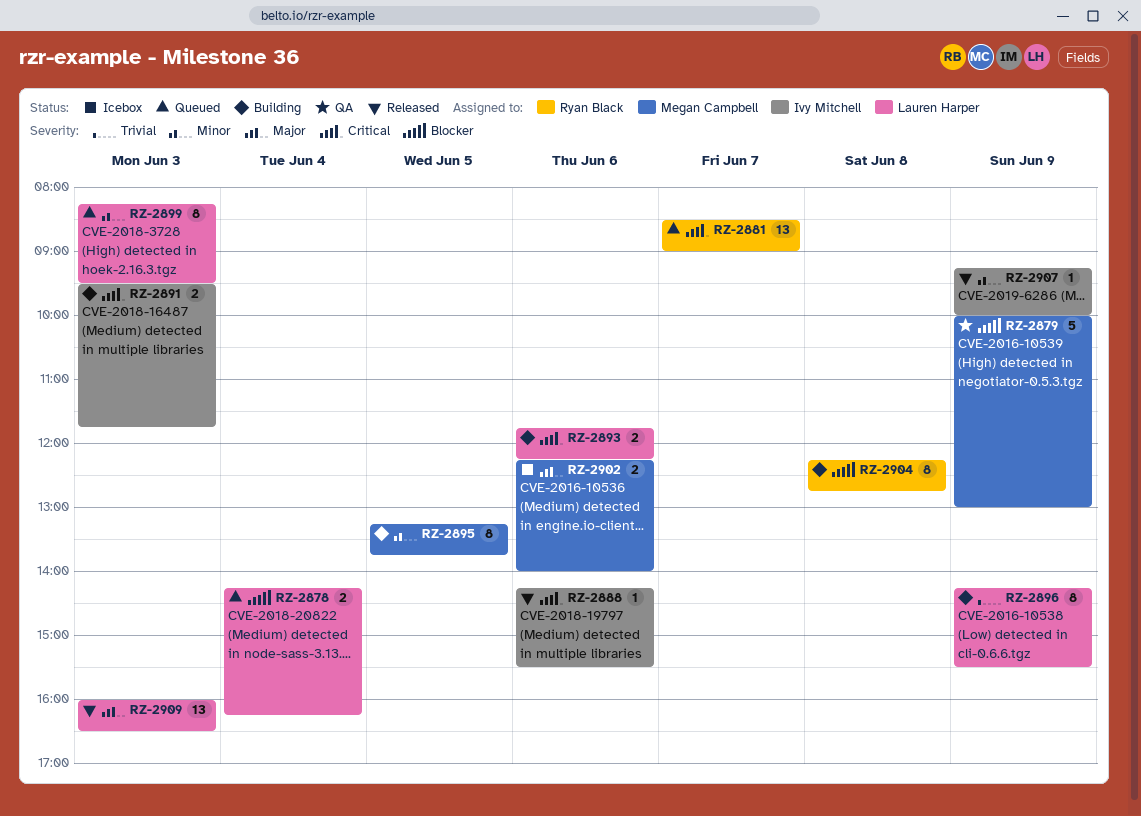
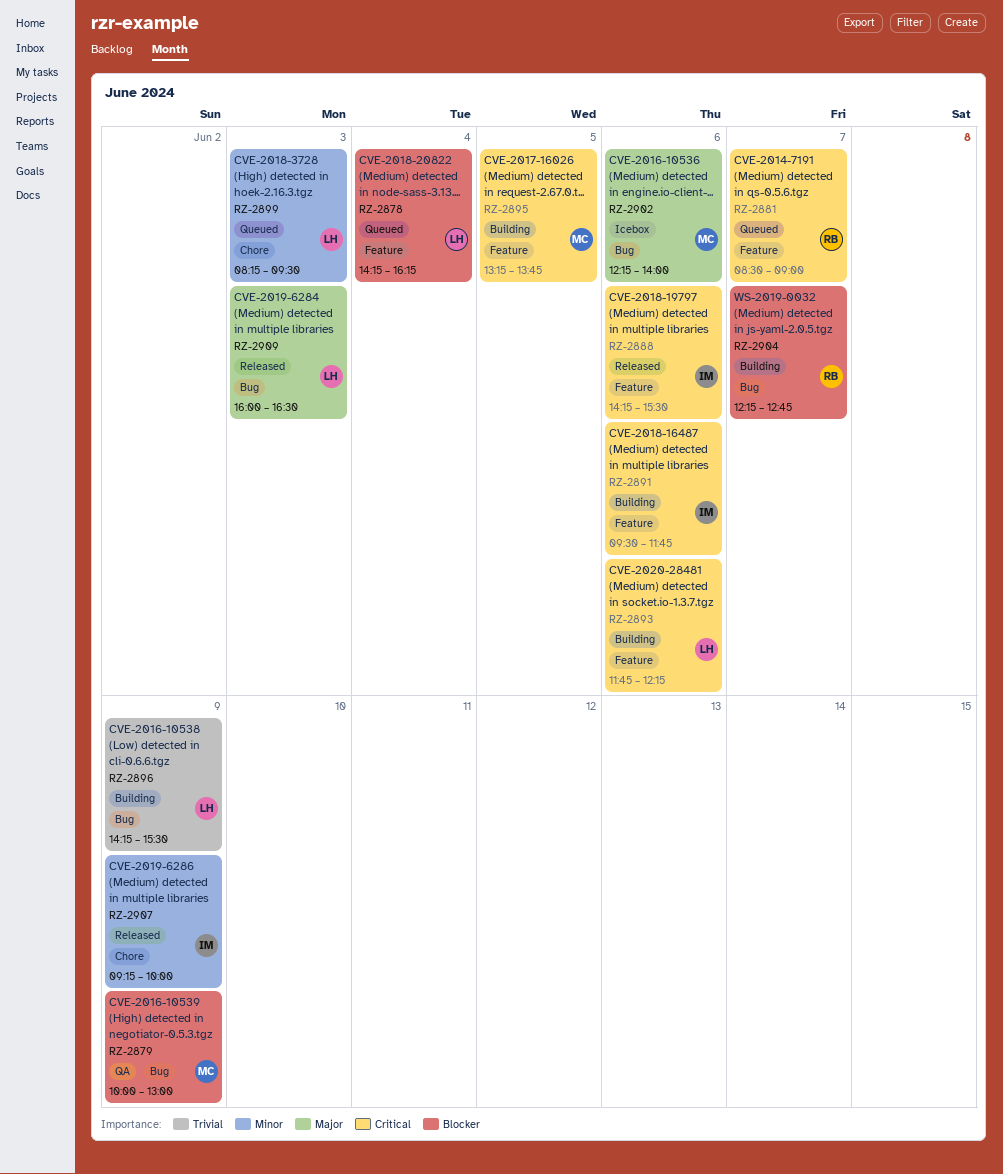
RZ-2891, day: Jun 3 -> Jun 6
RZ-2895, priority: Minor -> Critical
RZ-2904, day: Jun 8 -> Jun 7

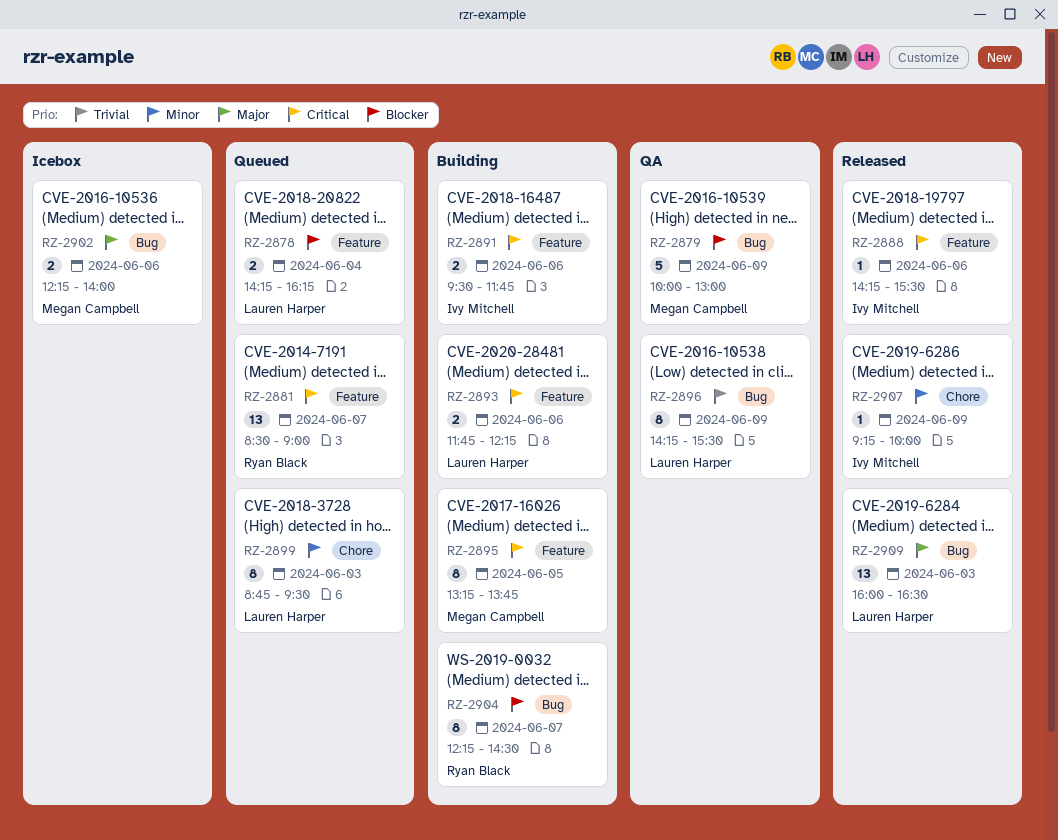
RZ-2896, status: Building -> QA
RZ-2899, begins: 08:15 -> 08:45
RZ-2904, ends: 12:45 -> 14:30

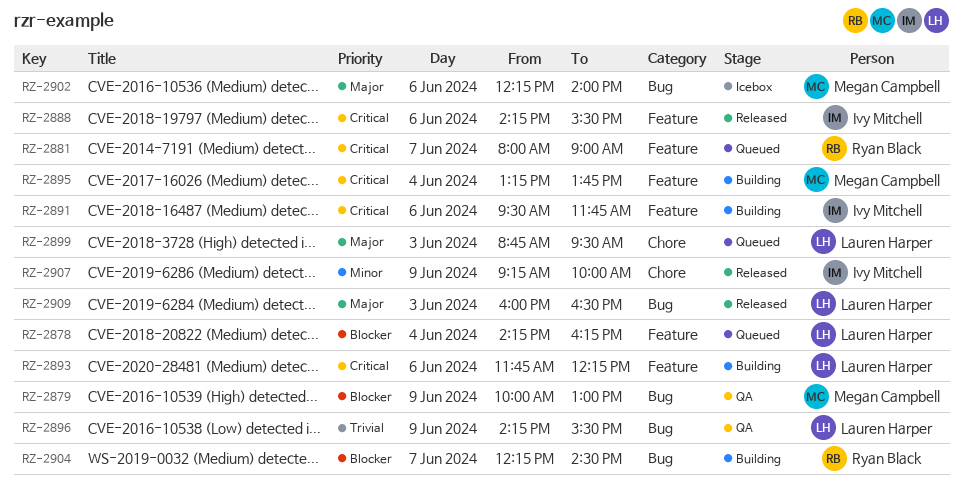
RZ-2881, begins: 08:30 -> 08:00
RZ-2895, day: Jun 5 -> Jun 4
RZ-2899, priority: Minor -> Major

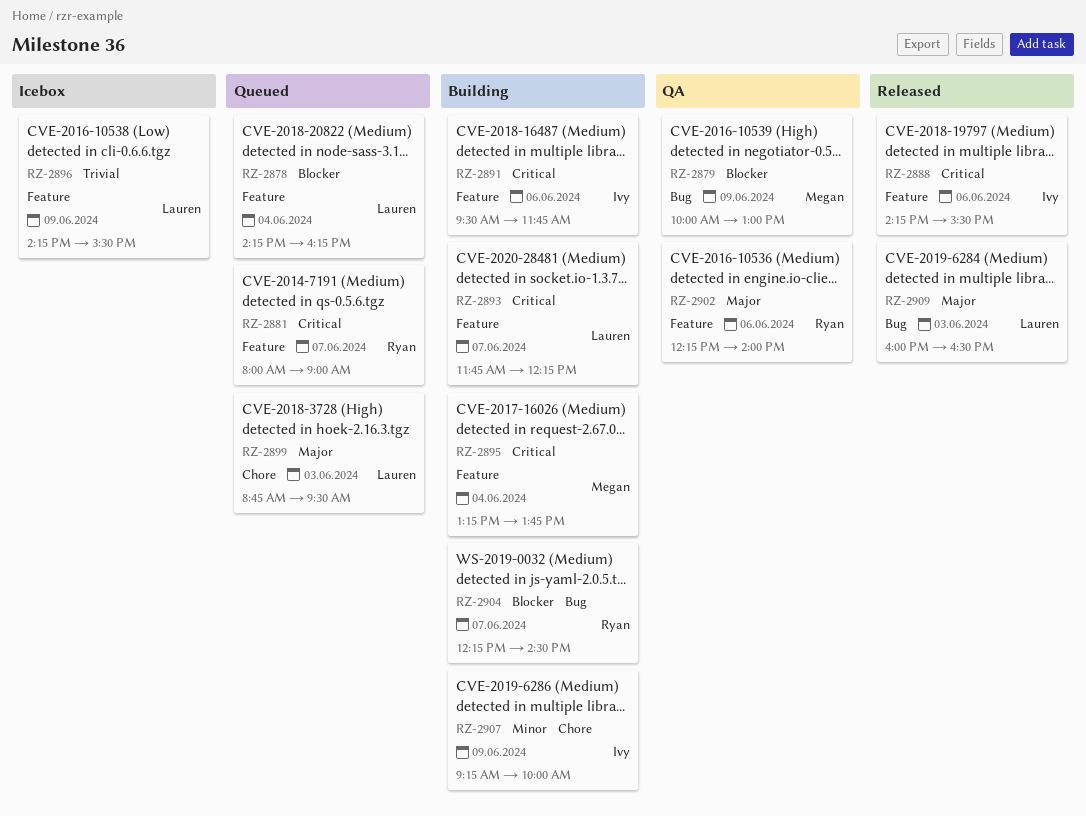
RZ-2893, day: Jun 6 -> Jun 7
RZ-2896, status: QA -> Icebox
RZ-2896, label: Bug -> Feature
RZ-2902, status: Icebox -> QA
RZ-2902, owner: Megan Campbell -> Ryan Black
RZ-2902, label: Bug -> Feature
RZ-2907, status: Released -> Building

